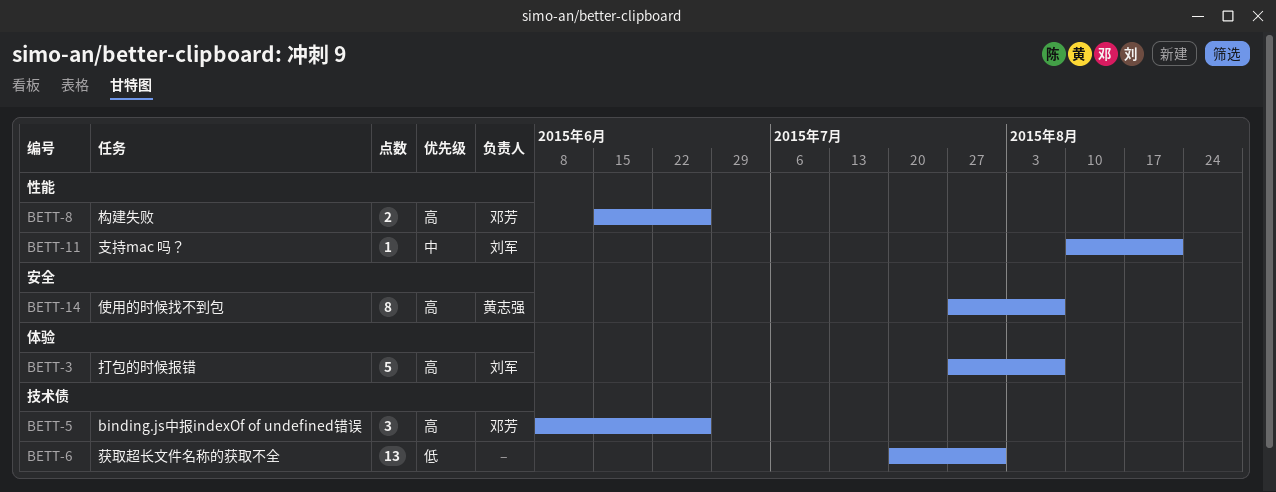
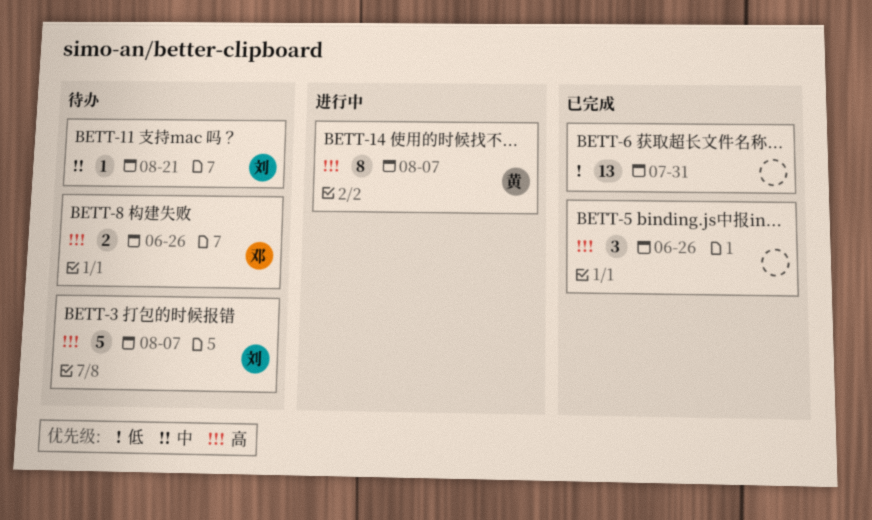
BETT-5, owner: 邓芳 -> none

